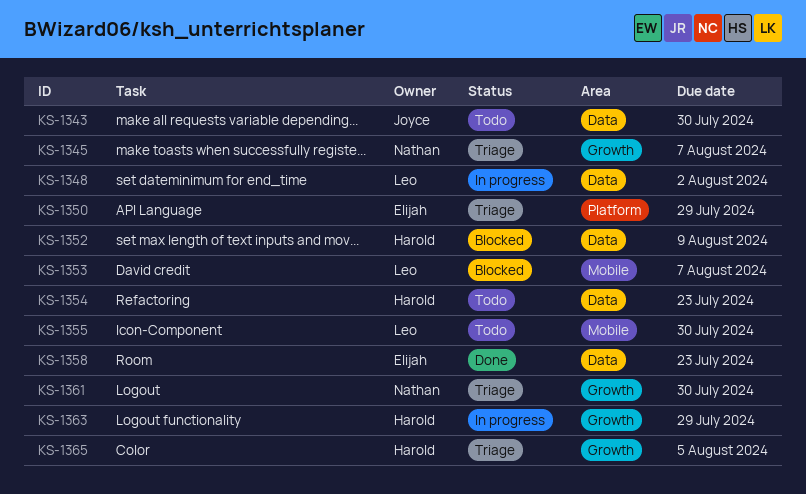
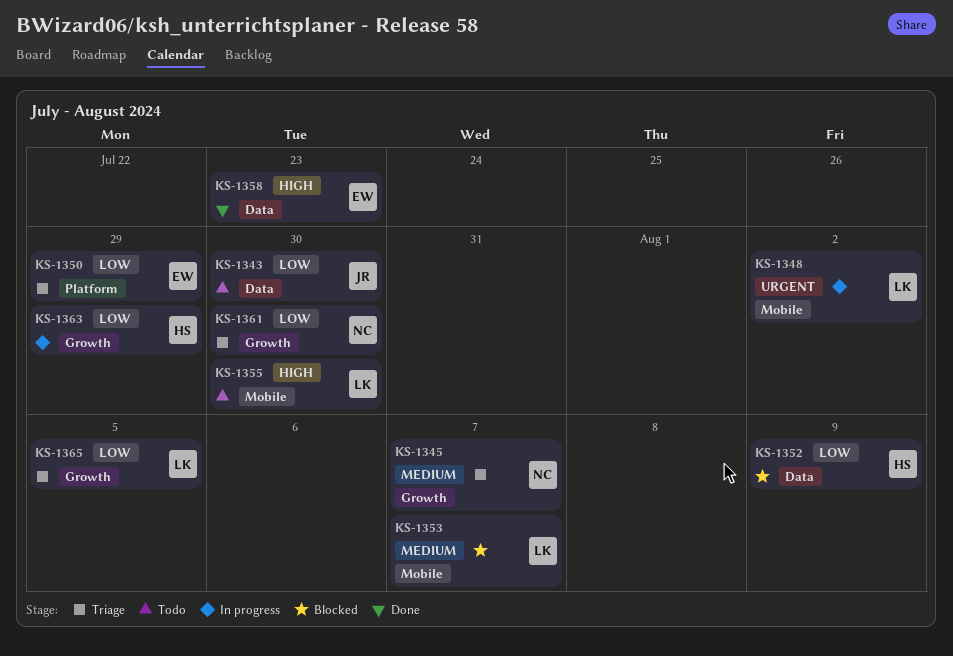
KS-1348, label: Data -> Mobile
KS-1354: present -> none
KS-1365, owner: Harold -> Leo

